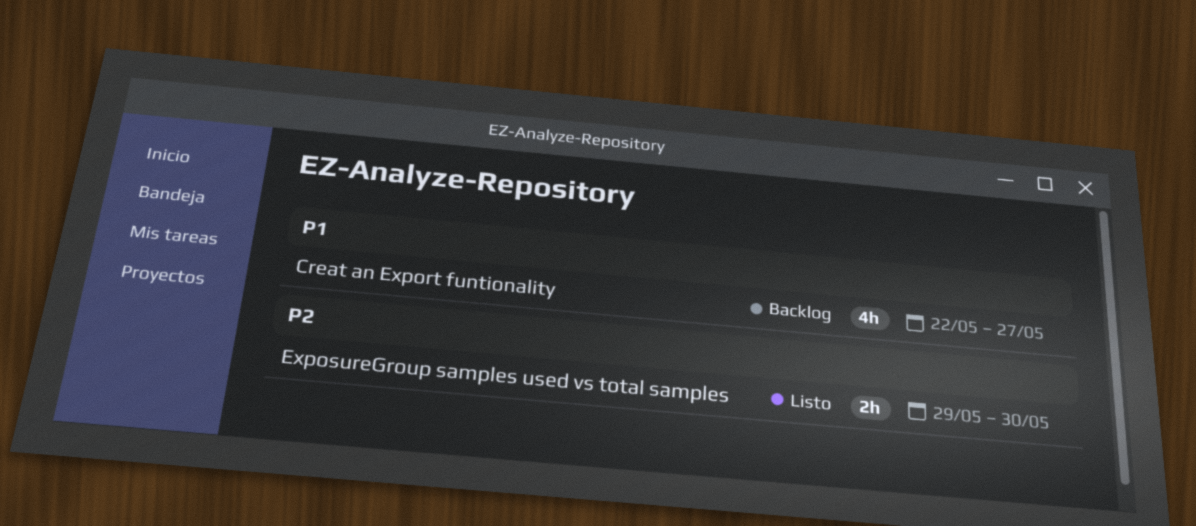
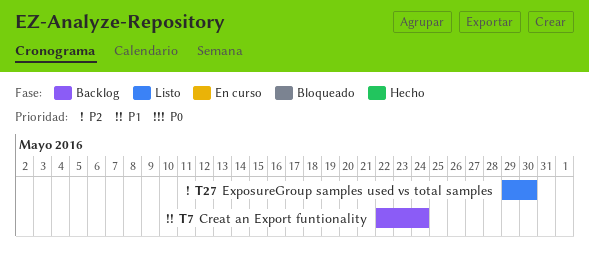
Creat an Export funtionality, due: May 27 -> May 24

